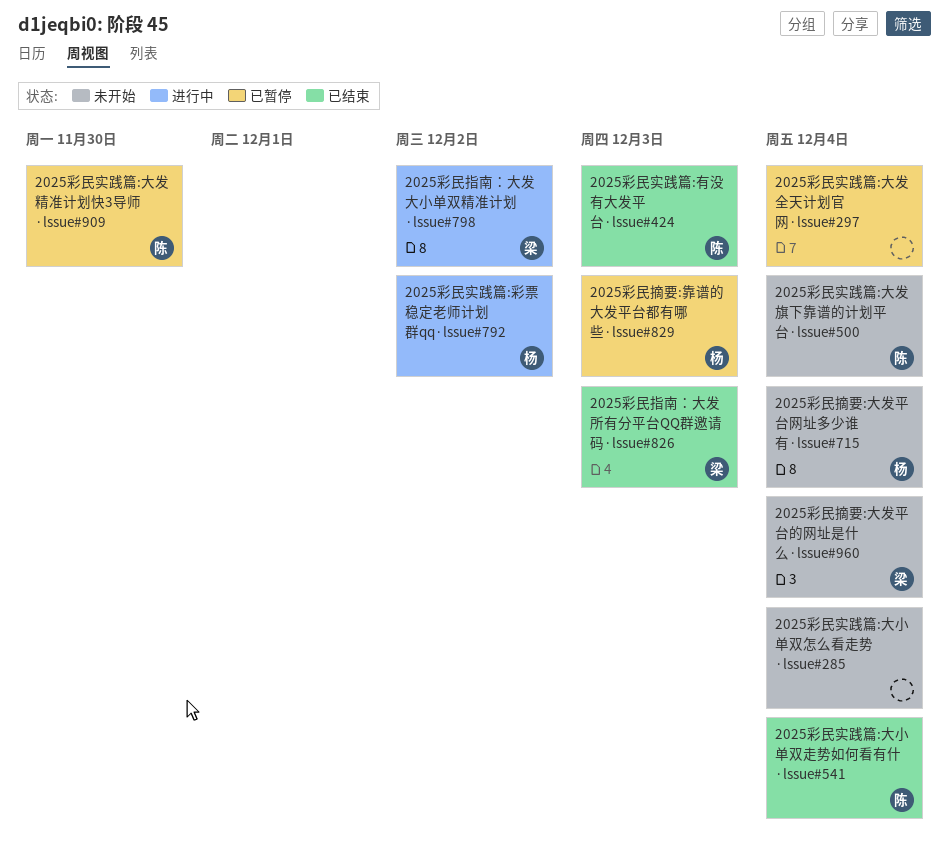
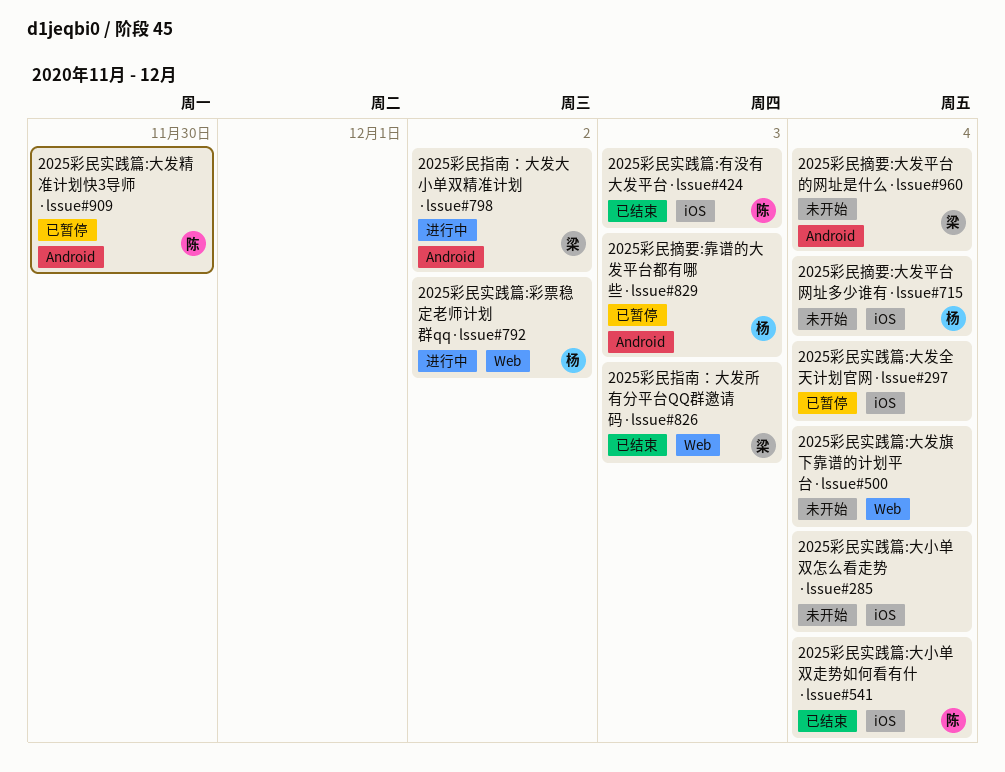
2025彩民实践篇:大发旗下靠谱的计划平台·lssue#500, owner: 陈 -> none

